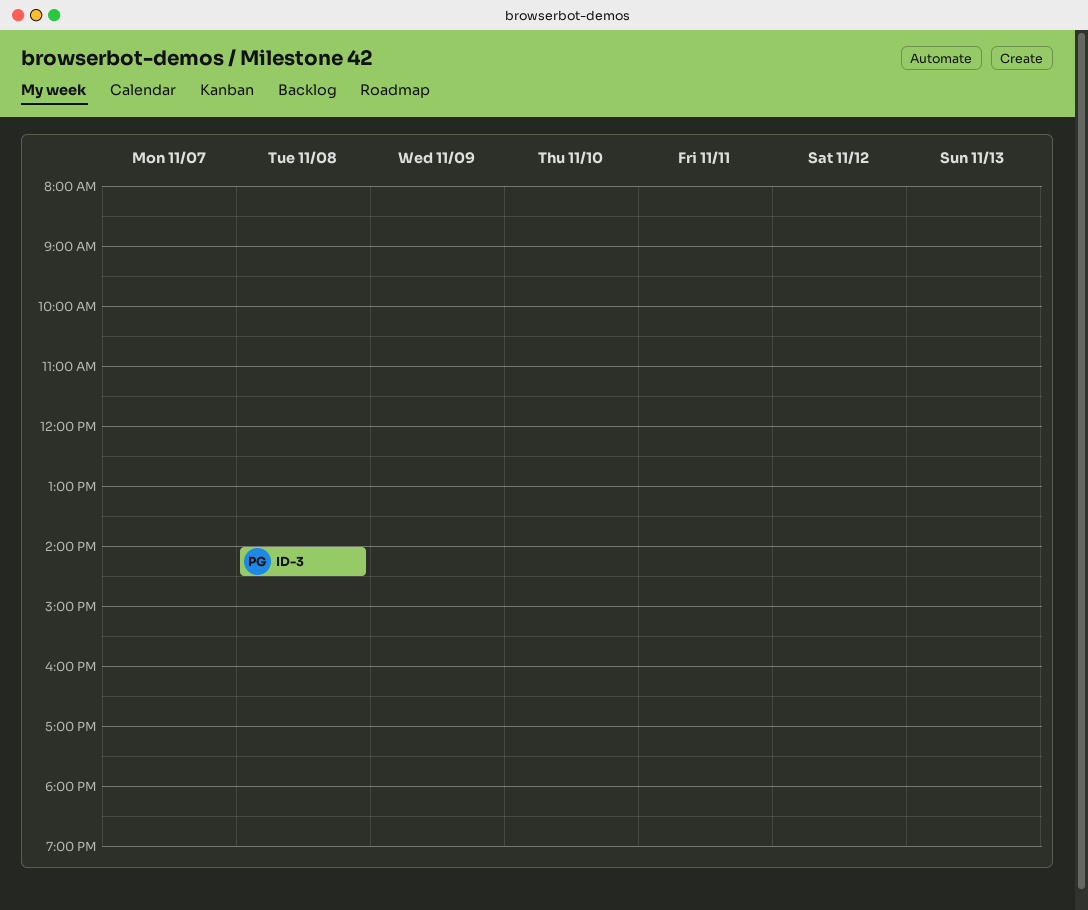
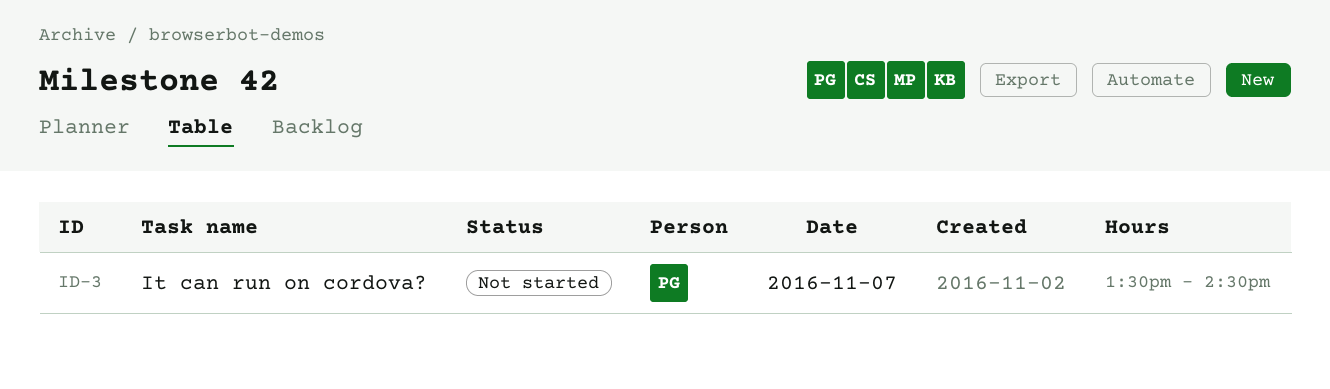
ID-3, day: Nov 8 -> Nov 7
ID-3, begins: 14:00 -> 13:30

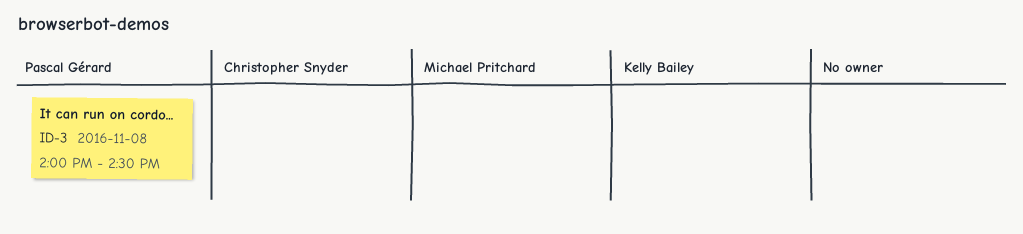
ID-3, day: Nov 7 -> Nov 8
ID-3, begins: 13:30 -> 14:00

